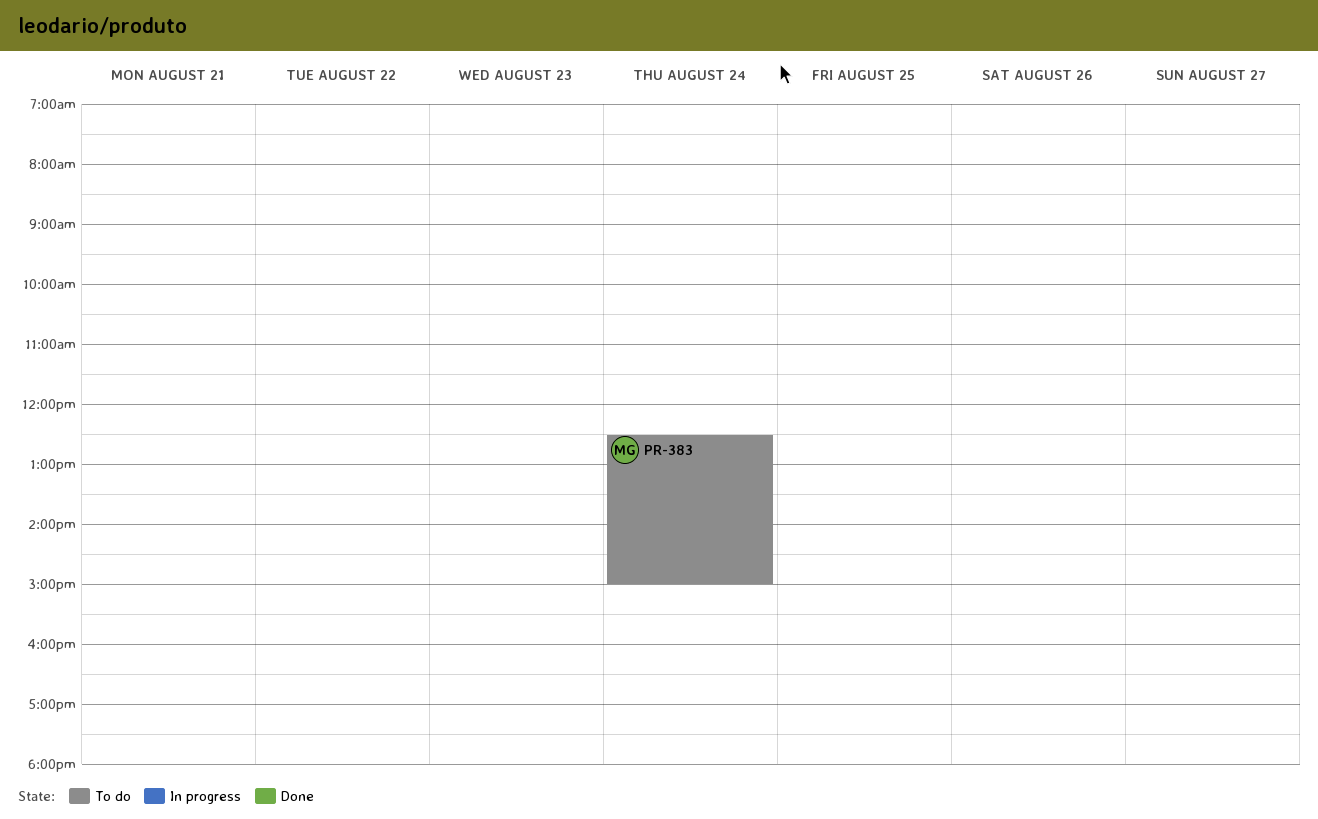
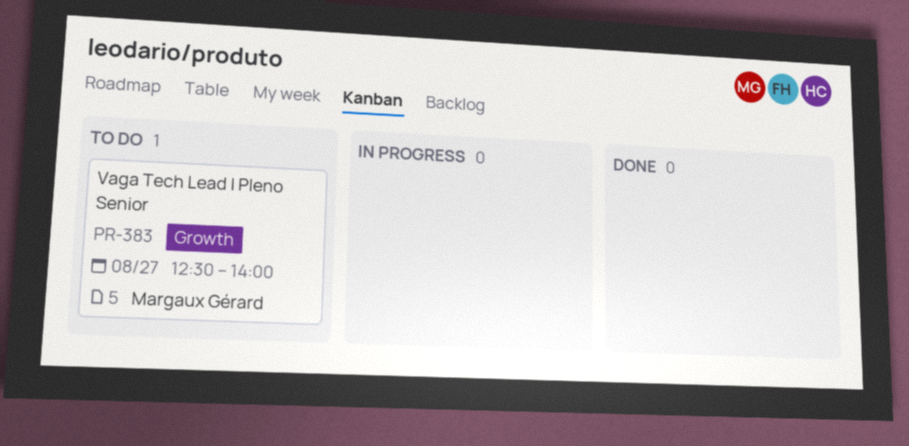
PR-383, day: Aug 24 -> Aug 27
PR-383, ends: 15:00 -> 14:00

